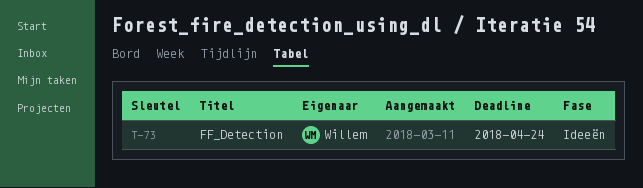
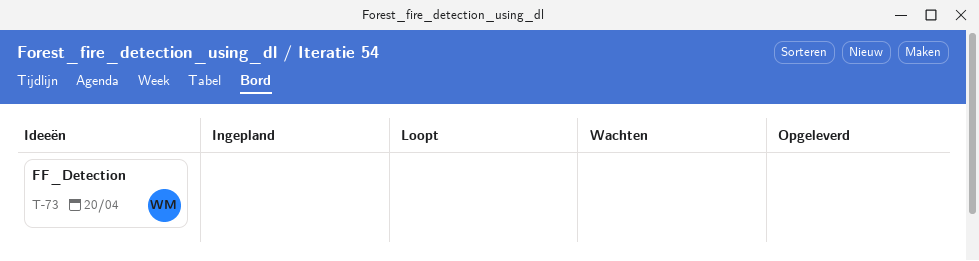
T-73, due: Apr 24 -> Apr 20

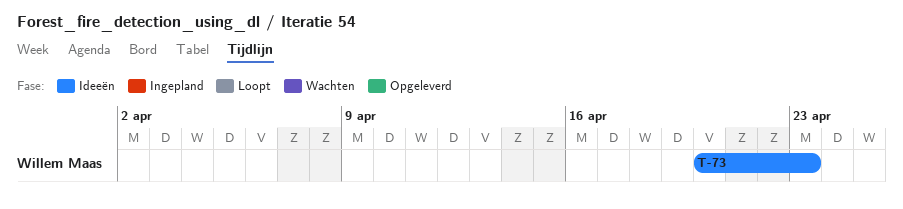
T-73, due: Apr 20 -> Apr 23

